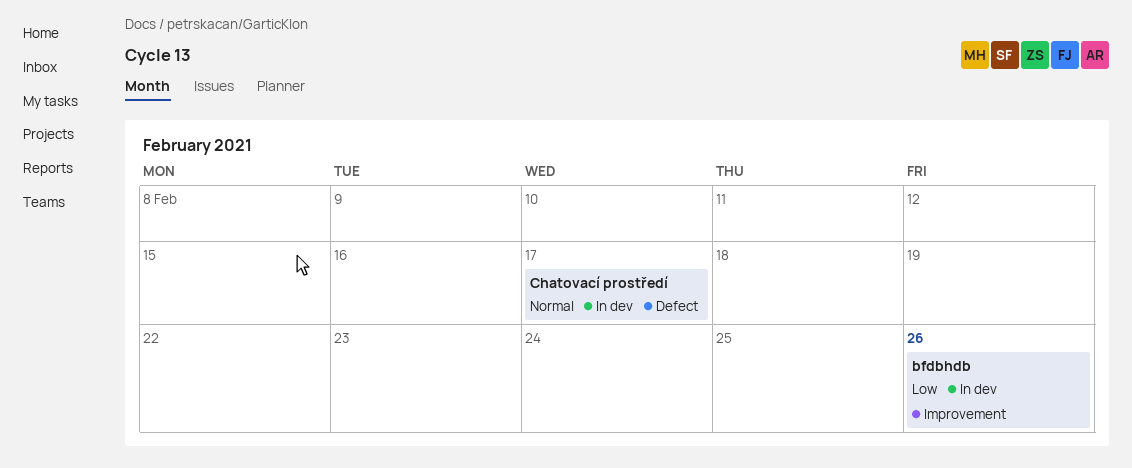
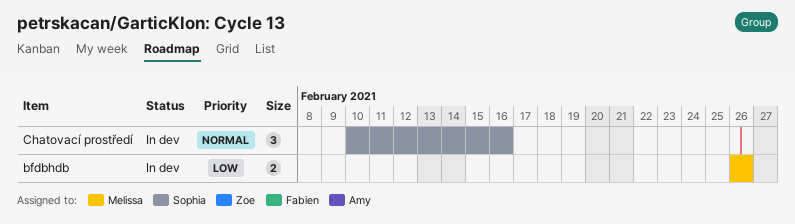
Chatovací prostředí, due: Feb 17 -> Feb 16

